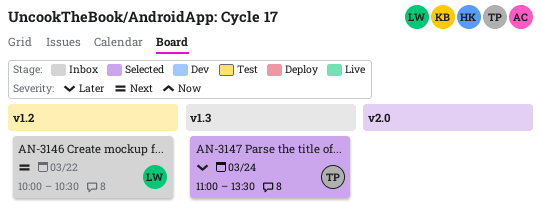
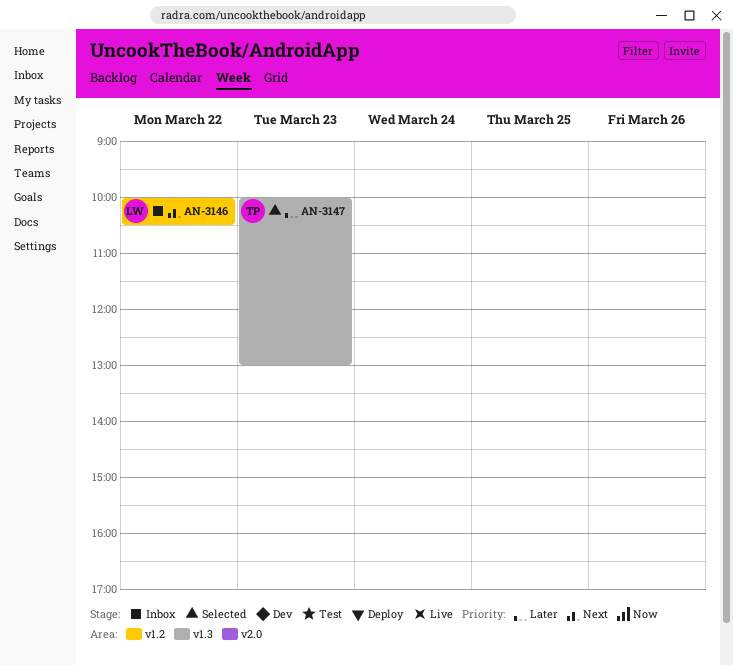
AN-3147, day: Mar 24 -> Mar 23
AN-3147, begins: 11:00 -> 10:00
AN-3147, ends: 13:30 -> 13:00

